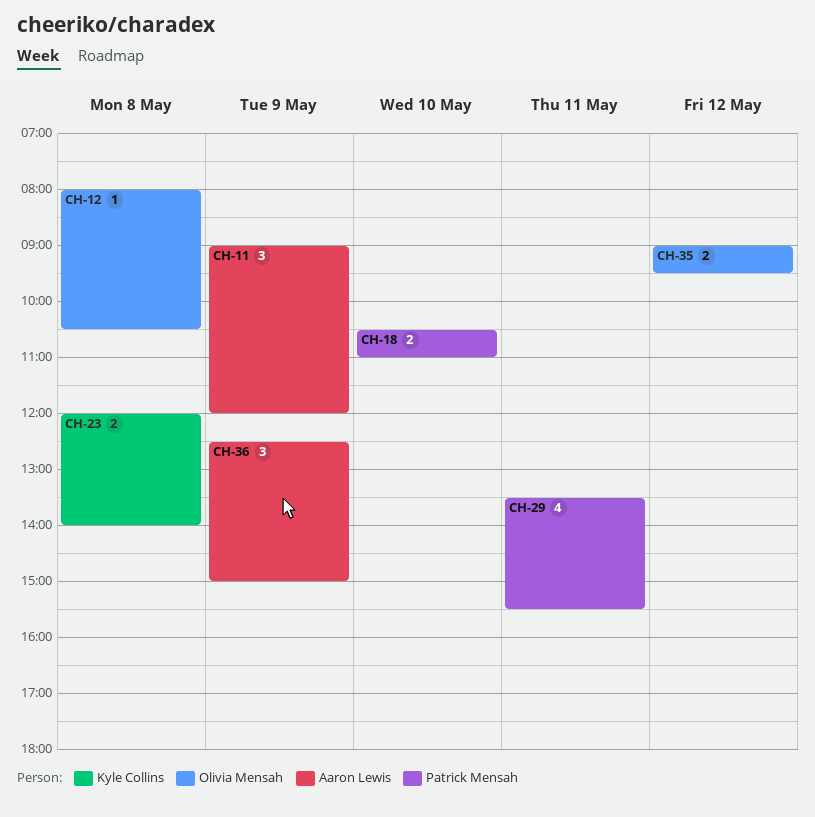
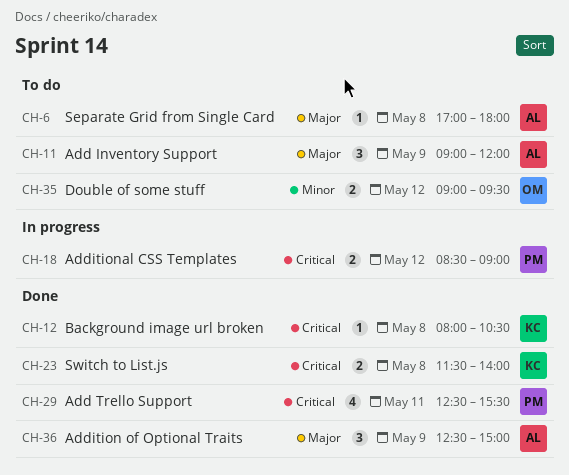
CH-6: none -> present
CH-12, owner: Olivia Mensah -> Kyle Collins
CH-18, day: May 10 -> May 12
CH-18, begins: 10:30 -> 08:30
CH-18, ends: 11:00 -> 09:00
CH-23, begins: 12:00 -> 11:30
CH-29, begins: 13:30 -> 12:30

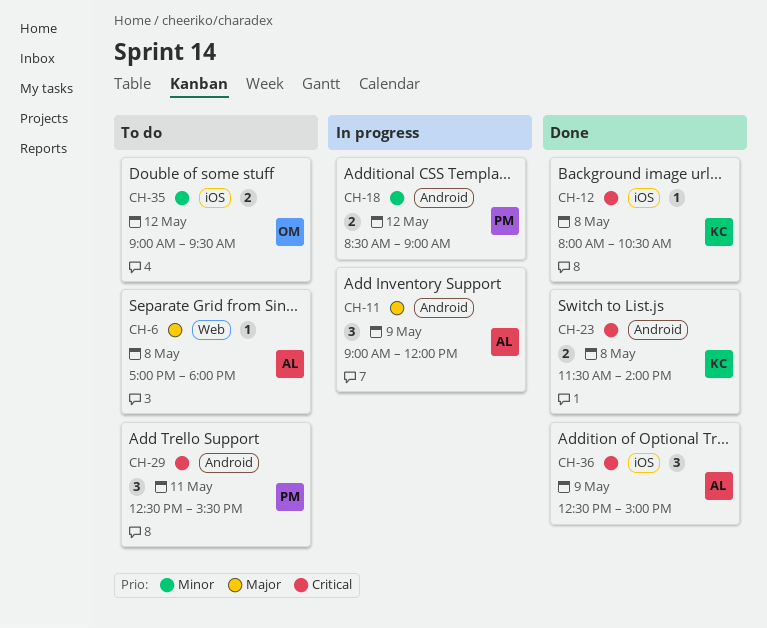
CH-11, status: To do -> In progress
CH-18, priority: Critical -> Minor
CH-29, status: Done -> To do
CH-29, estimate: 4 -> 3
CH-36, priority: Major -> Critical

